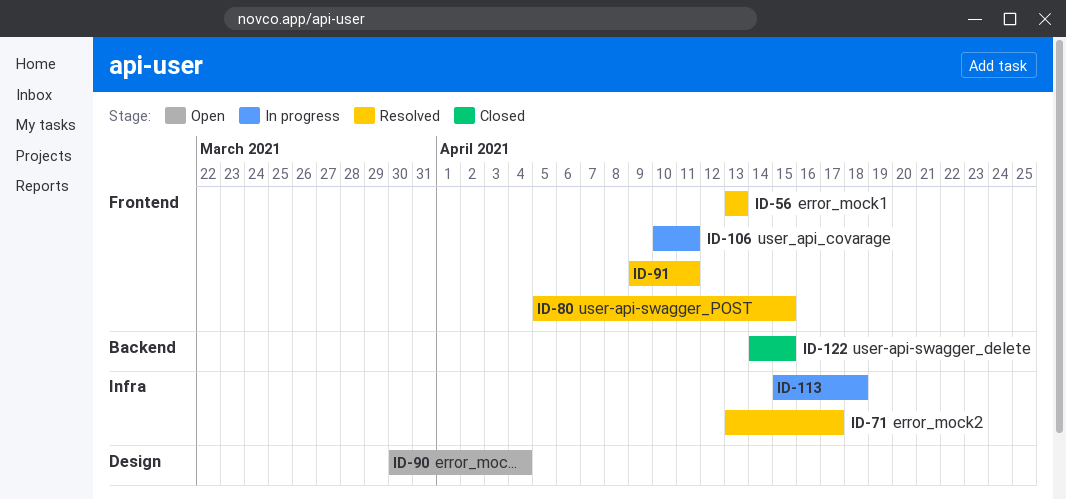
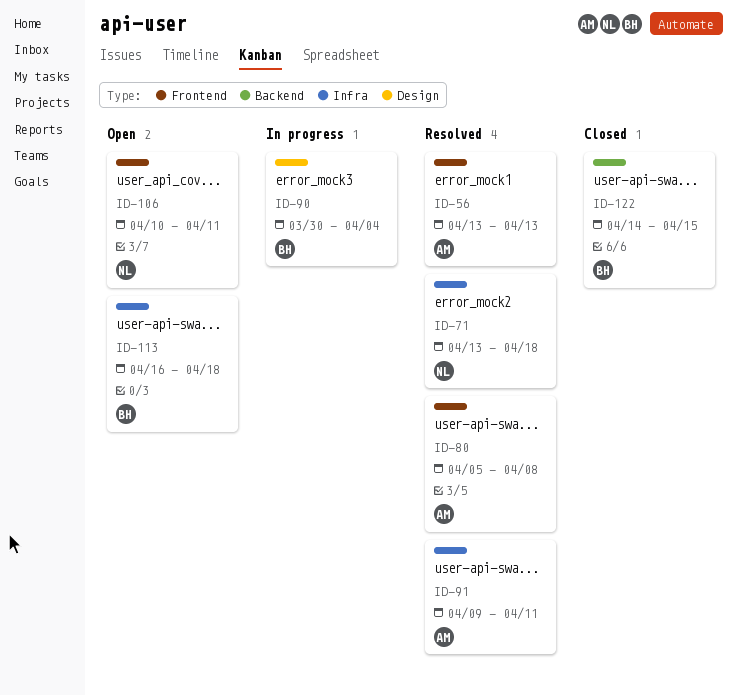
ID-71, due: Apr 17 -> Apr 18
ID-80, due: Apr 15 -> Apr 8
ID-90, status: Open -> In progress
ID-91, label: Frontend -> Infra
ID-106, status: In progress -> Open
ID-113, status: In progress -> Open
ID-113, start: Apr 15 -> Apr 16

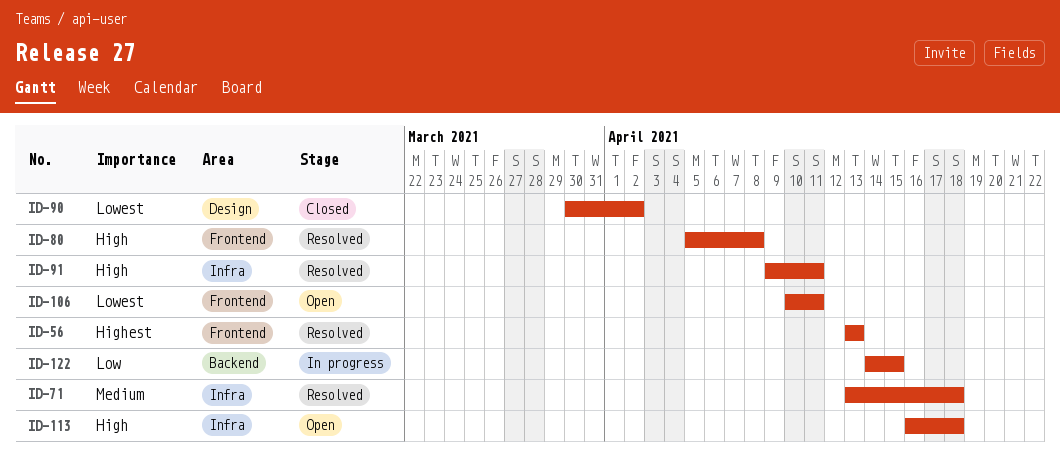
ID-90, status: In progress -> Closed
ID-90, due: Apr 4 -> Apr 2
ID-122, status: Closed -> In progress

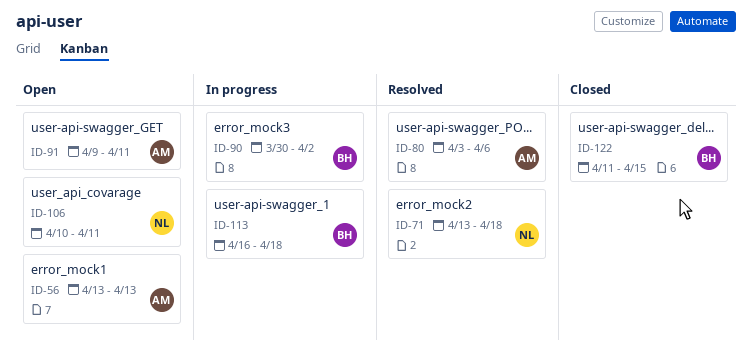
ID-56, status: Resolved -> Open
ID-80, start: Apr 5 -> Apr 3
ID-80, due: Apr 8 -> Apr 6
ID-90, status: Closed -> In progress
ID-91, status: Resolved -> Open
ID-113, status: Open -> In progress
ID-122, status: In progress -> Closed
ID-122, start: Apr 14 -> Apr 11

